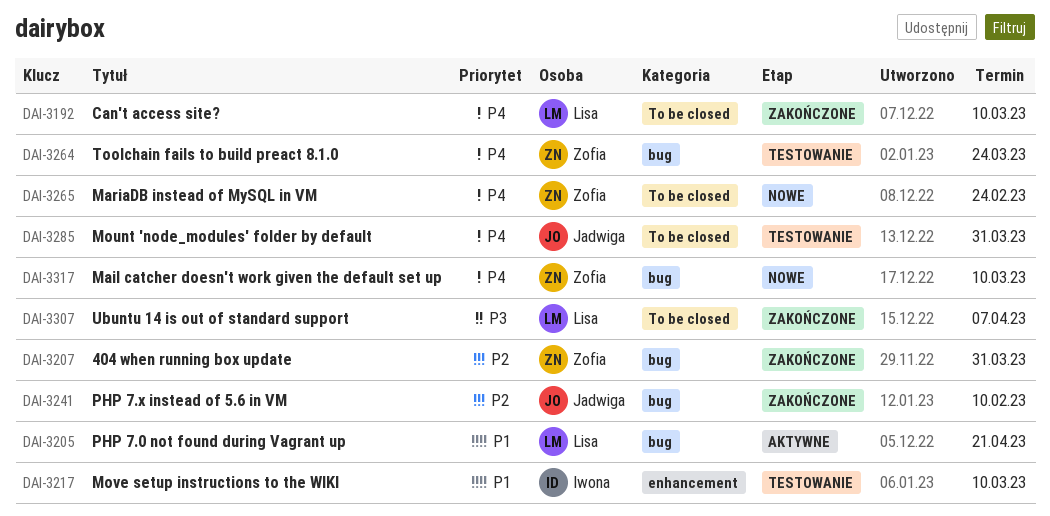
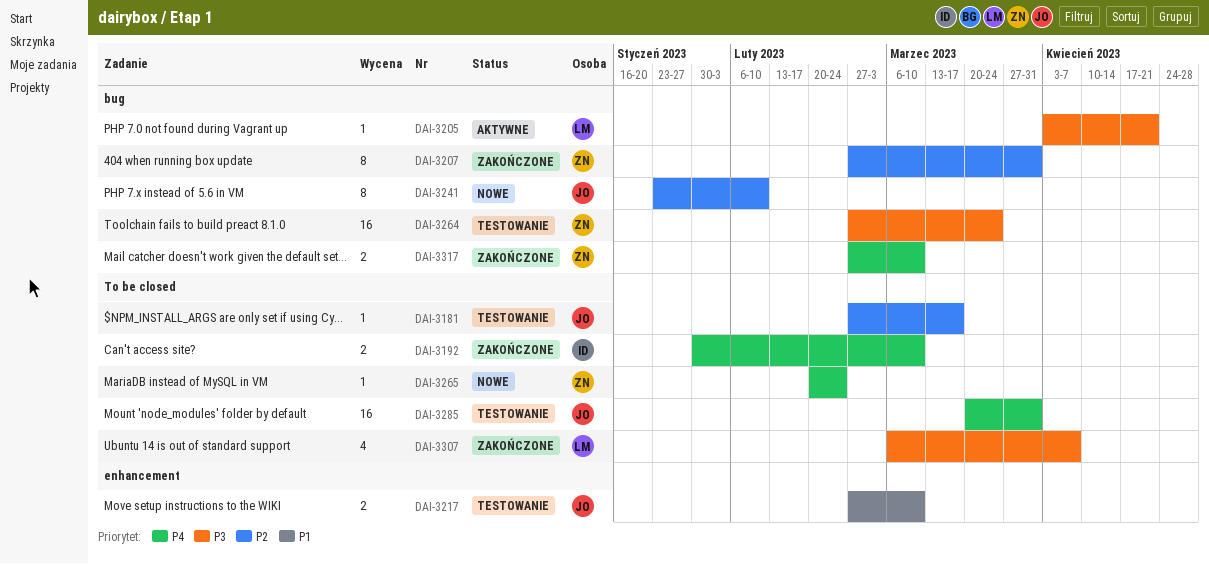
DAI-3181: none -> present
DAI-3192, owner: Lisa -> Iwona
DAI-3205, priority: P1 -> P3
DAI-3217, owner: Iwona -> Jadwiga
DAI-3241, status: Zakończone -> Nowe
DAI-3264, priority: P4 -> P3
DAI-3317, status: Nowe -> Zakończone

